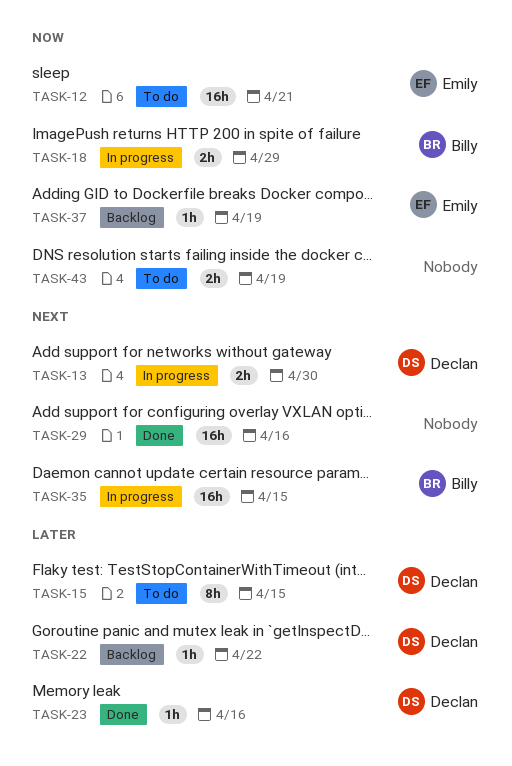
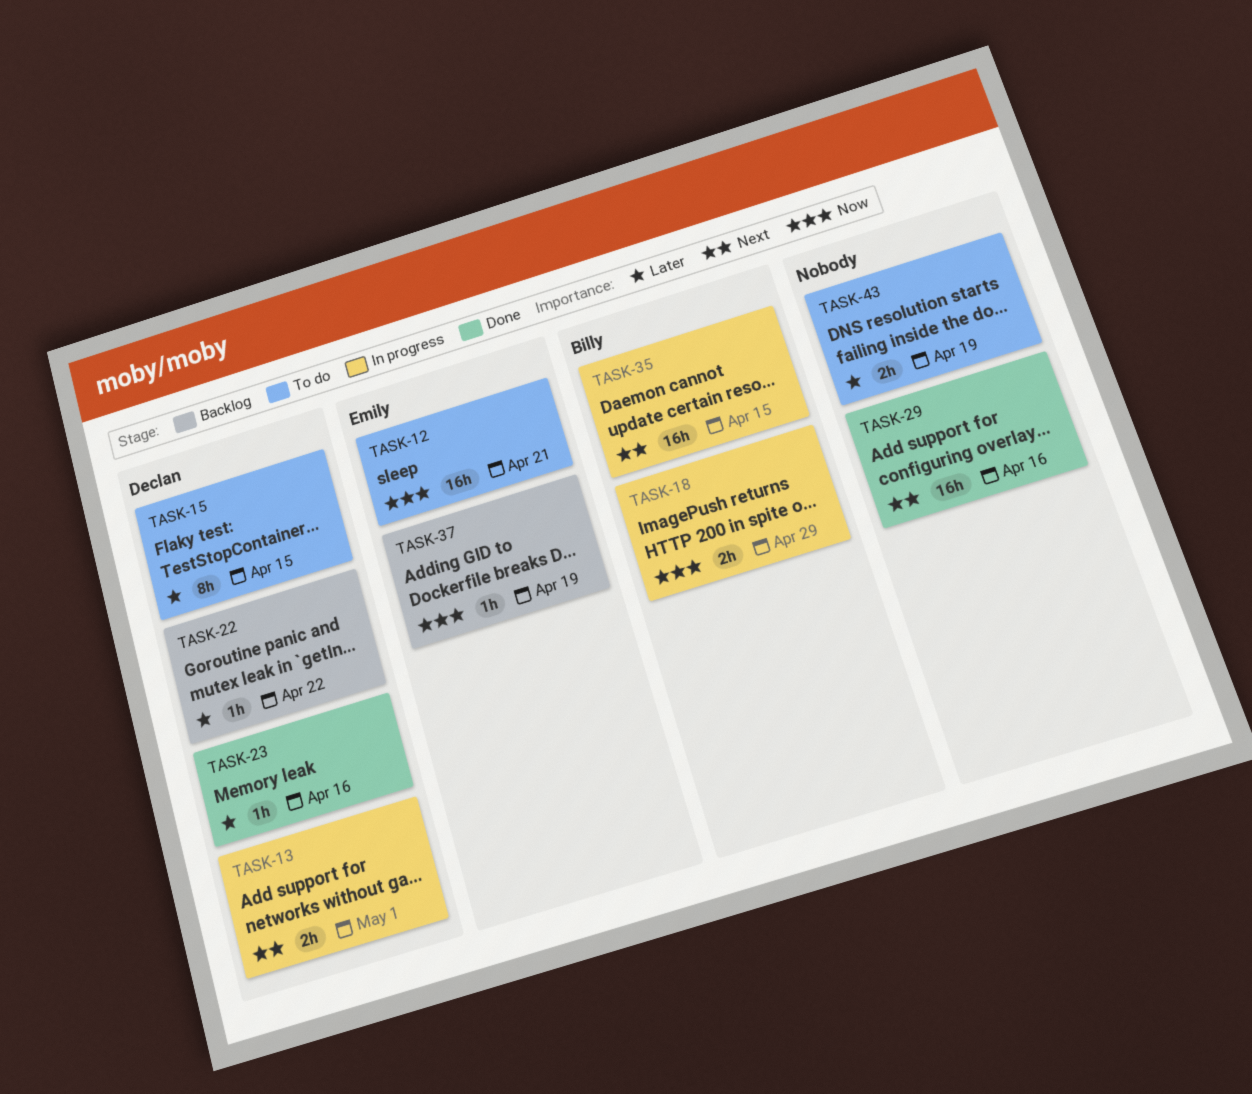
TASK-13, due: Apr 30 -> May 1
TASK-43, priority: Now -> Later

